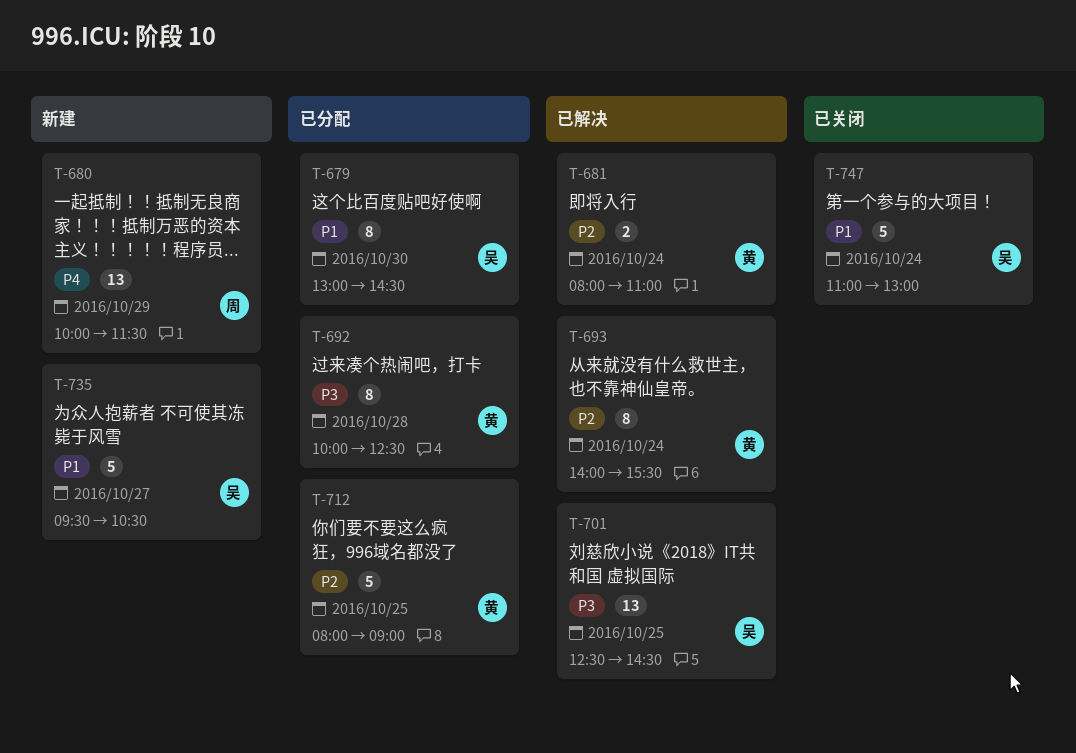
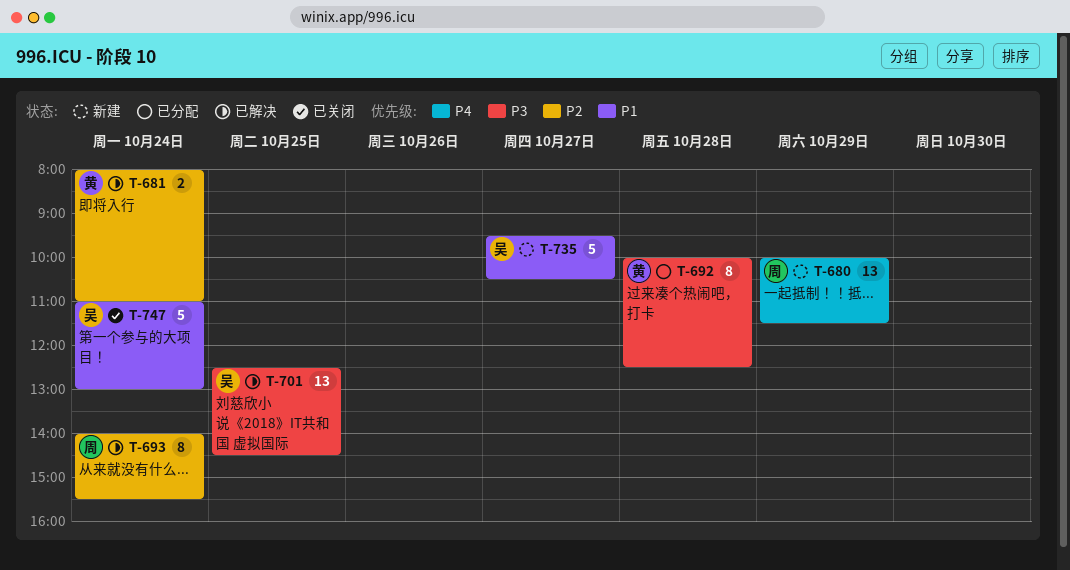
T-679: present -> none
T-693, owner: 黄 -> 周
T-712: present -> none

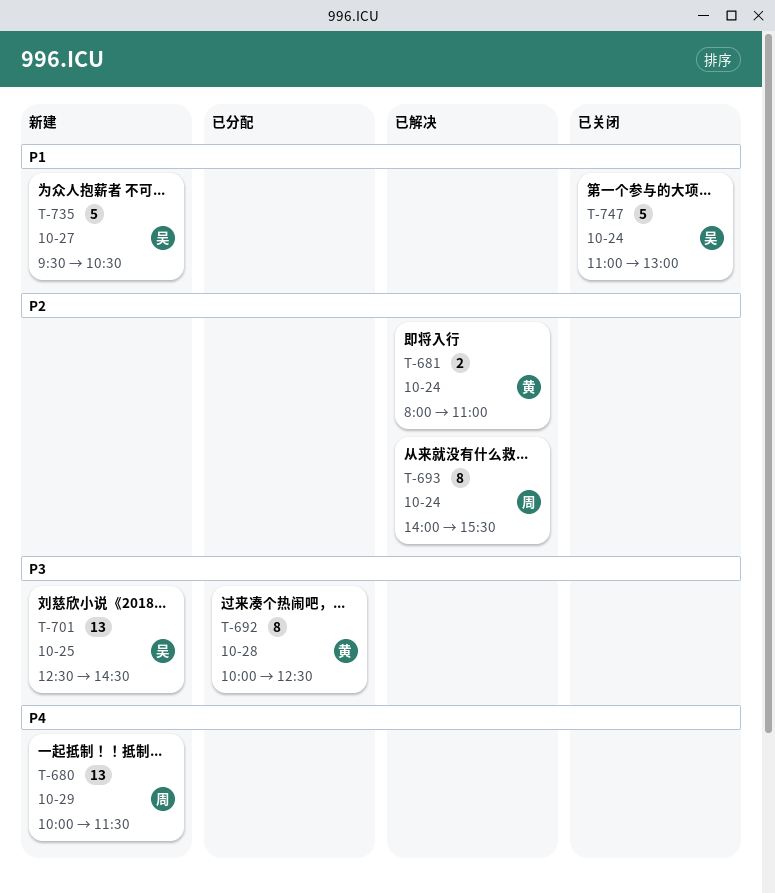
T-701, status: 已解决 -> 新建

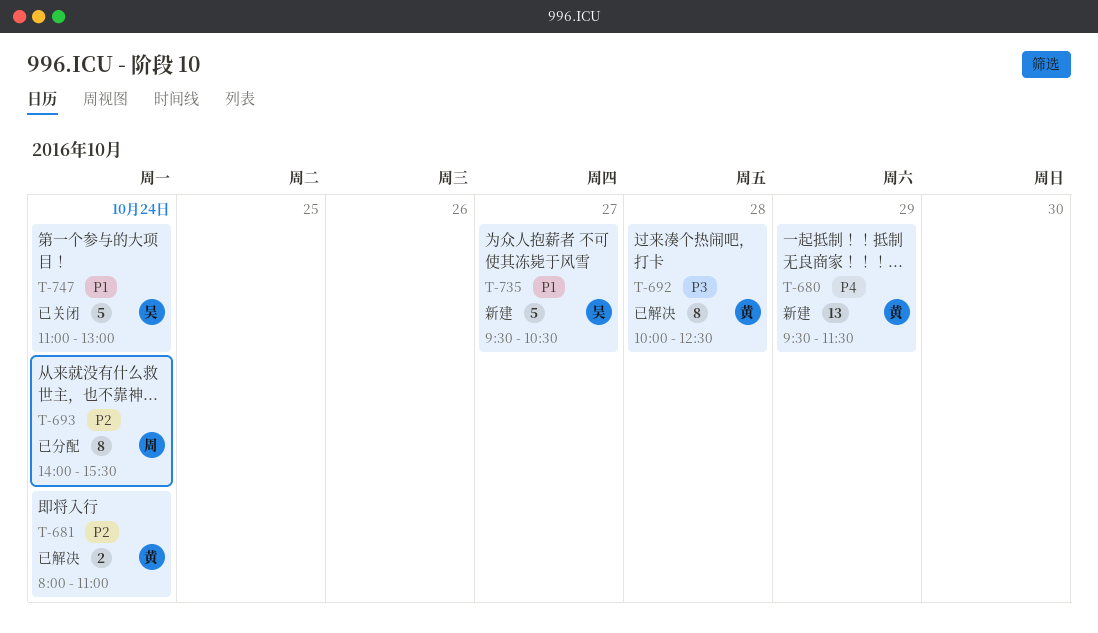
T-680, owner: 周 -> 黄
T-680, begins: 10:00 -> 09:30
T-692, status: 已分配 -> 已解决
T-693, status: 已解决 -> 已分配
T-701: present -> none

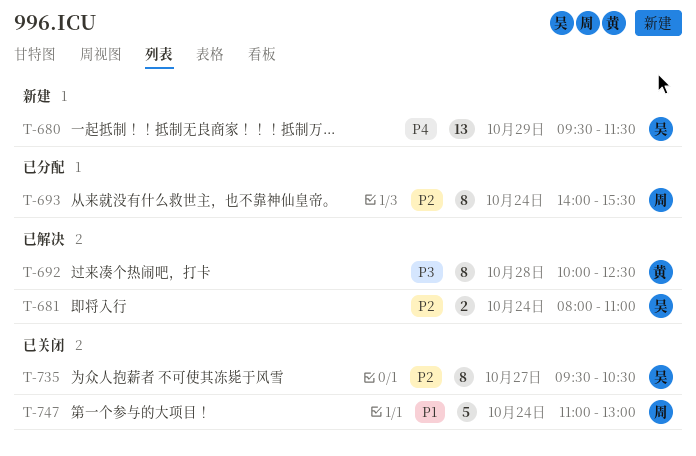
T-680, owner: 黄 -> 吴
T-681, owner: 黄 -> 吴
T-735, status: 新建 -> 已关闭
T-735, priority: P1 -> P2
T-735, estimate: 5 -> 8
T-747, owner: 吴 -> 周

